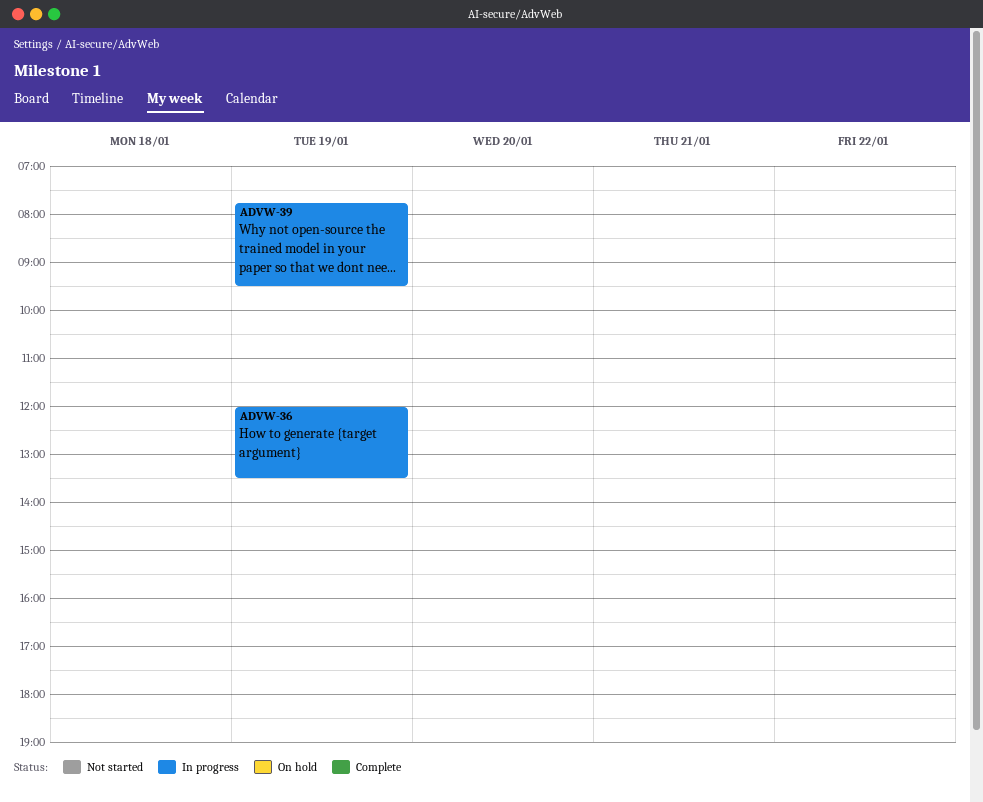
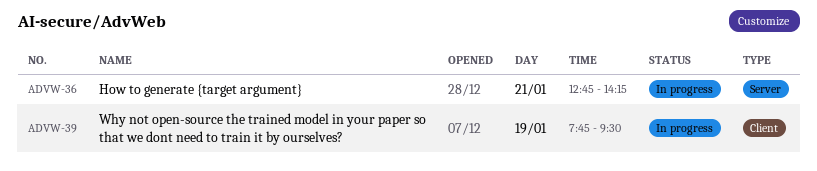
ADVW-36, day: Jan 19 -> Jan 21
ADVW-36, begins: 12:00 -> 12:45
ADVW-36, ends: 13:30 -> 14:15

